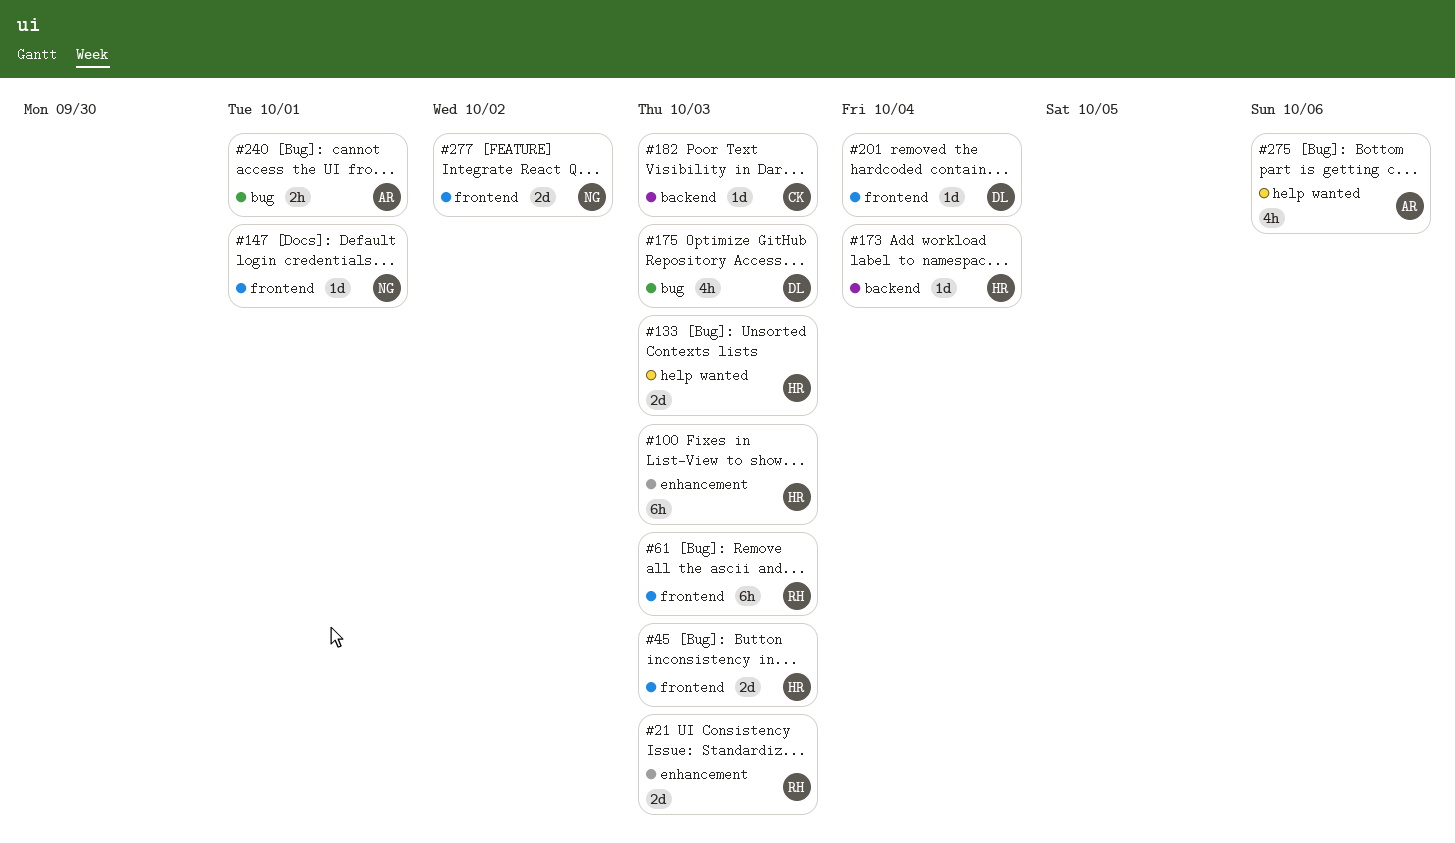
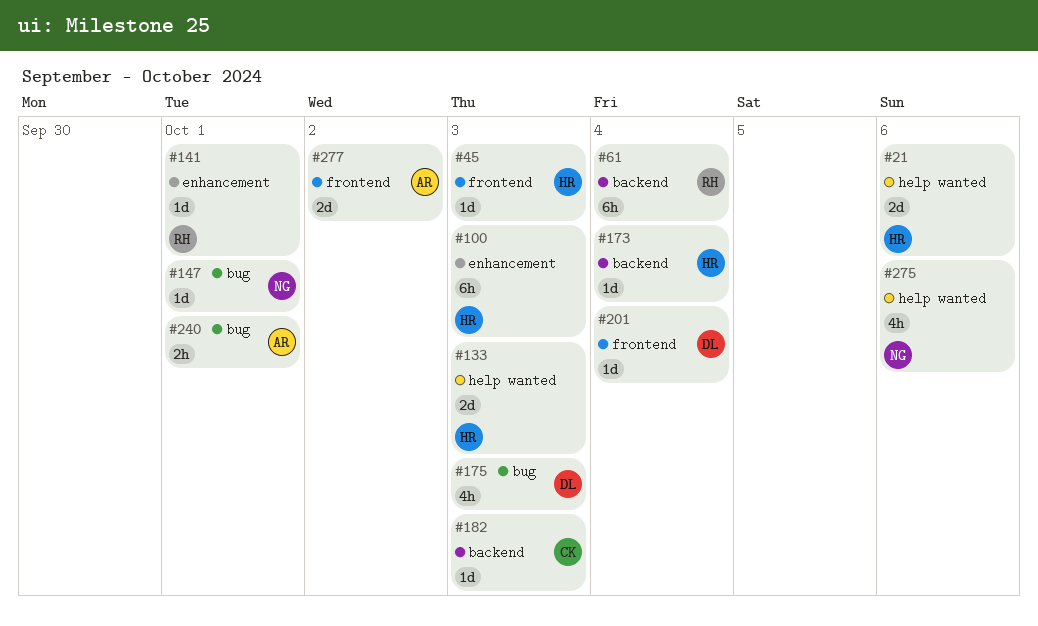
#21, owner: RH -> HR
#21, label: enhancement -> help wanted
#21, due: Oct 3 -> Oct 6
#45, estimate: 2d -> 1d
#61, label: frontend -> backend
#61, due: Oct 3 -> Oct 4
#141: none -> present
#147, label: frontend -> bug
#275, owner: AR -> NG
#277, owner: NG -> AR

